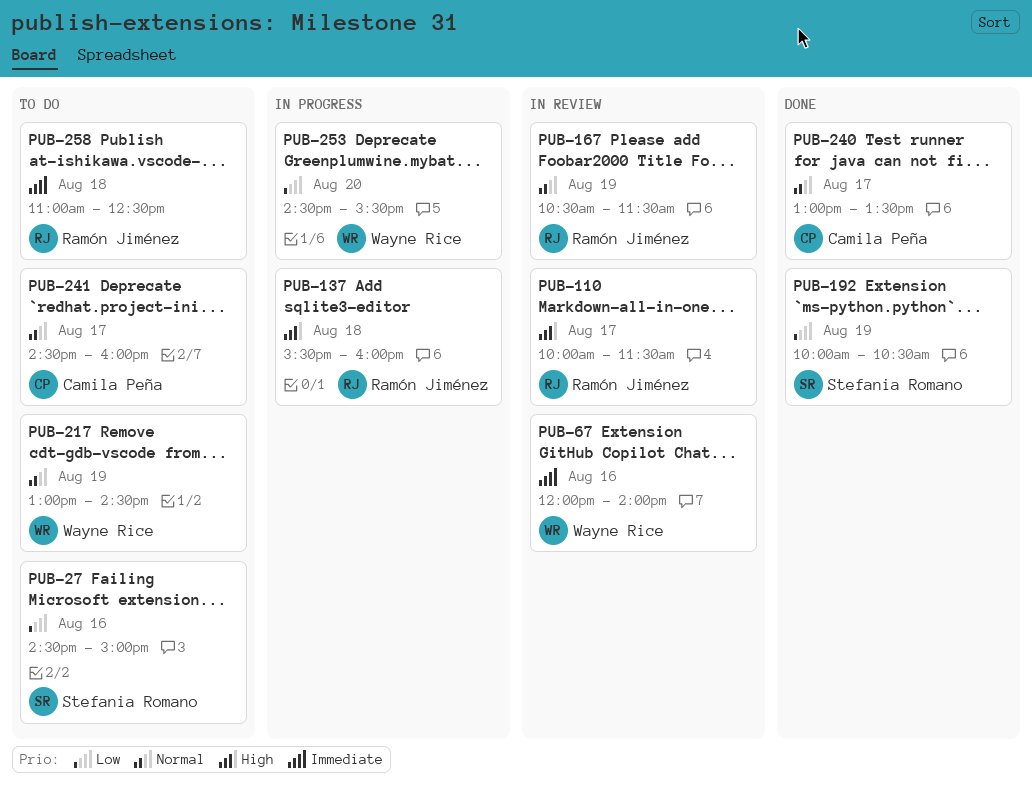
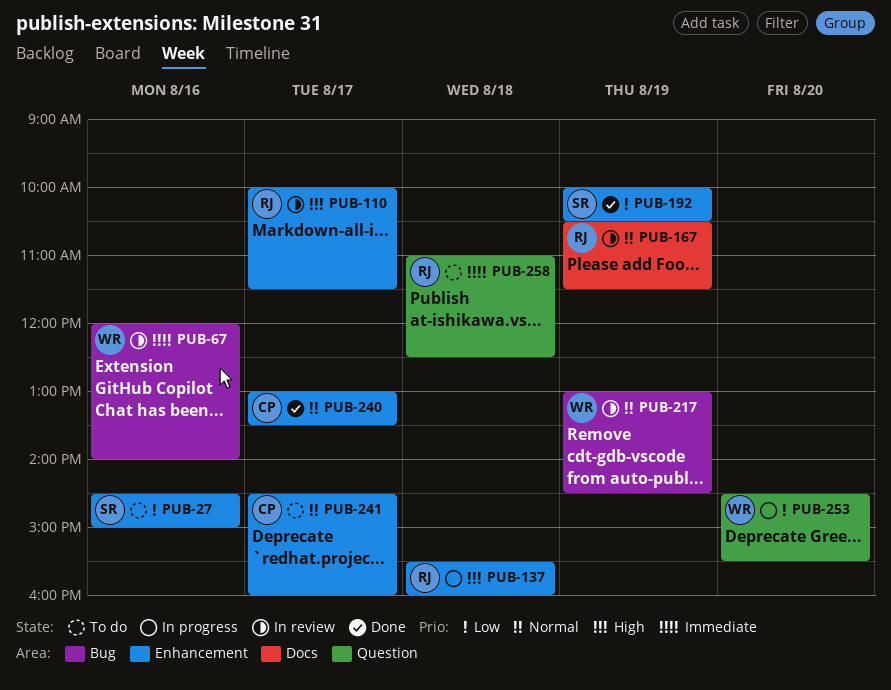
PUB-217, status: To do -> In review

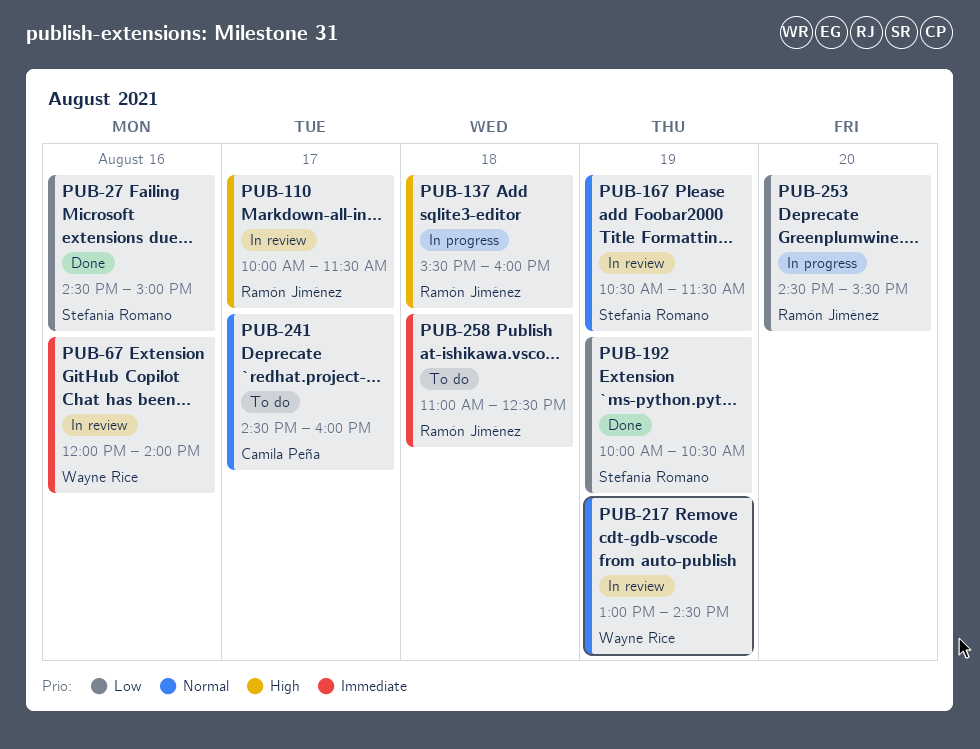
PUB-27, status: To do -> Done
PUB-167, owner: Ramón Jiménez -> Stefania Romano
PUB-240: present -> none
PUB-253, owner: Wayne Rice -> Ramón Jiménez

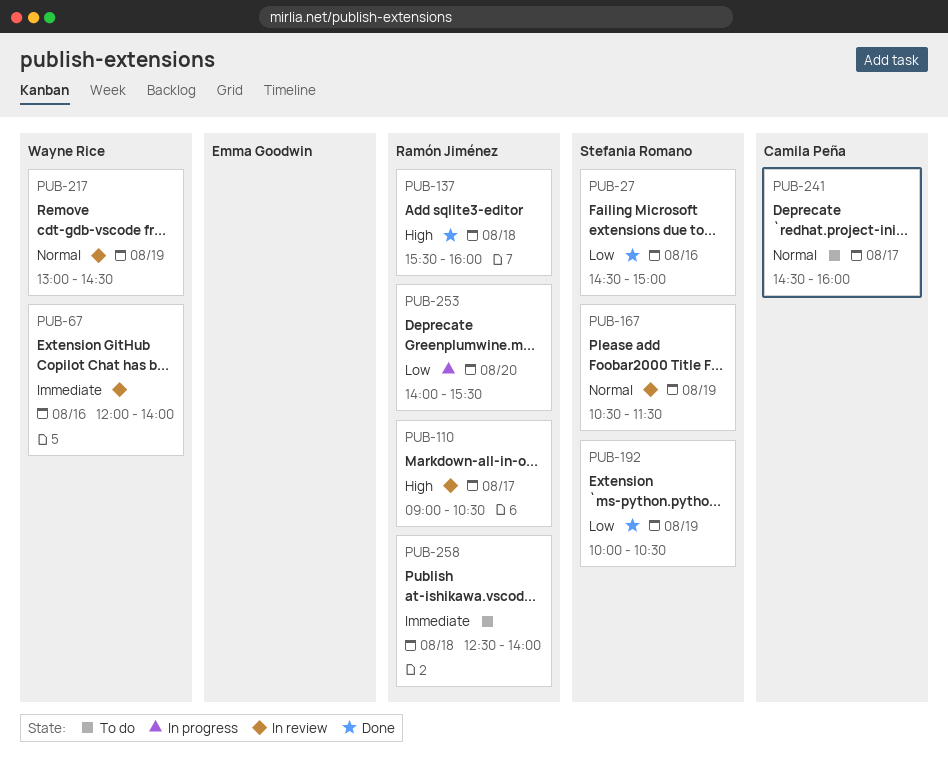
PUB-110, begins: 10:00 -> 09:00
PUB-110, ends: 11:30 -> 10:30
PUB-137, status: In progress -> Done
PUB-253, begins: 14:30 -> 14:00
PUB-258, begins: 11:00 -> 12:30
PUB-258, ends: 12:30 -> 14:00

